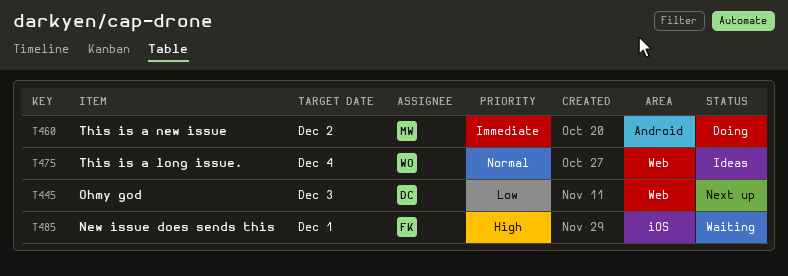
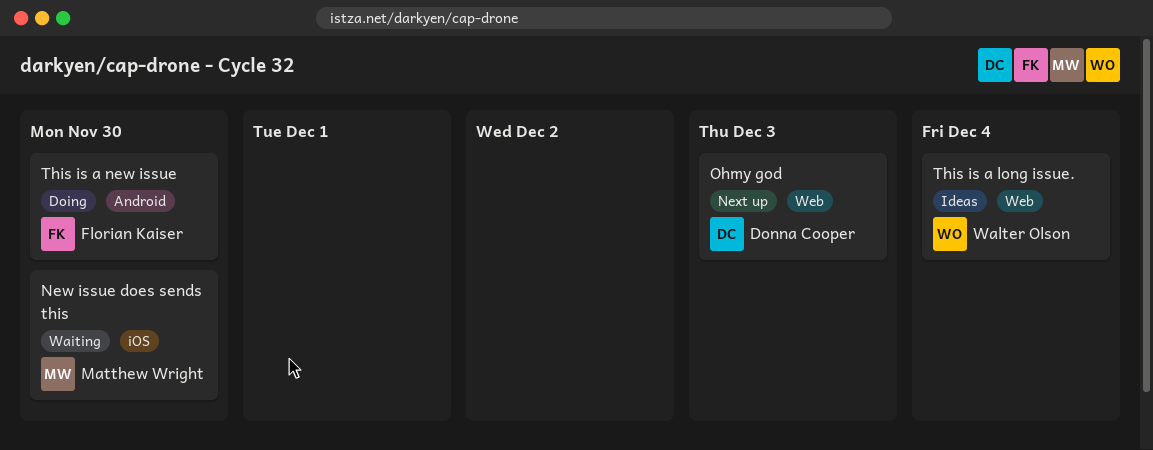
New issue does sends this, owner: Florian Kaiser -> Matthew Wright
New issue does sends this, due: Dec 1 -> Nov 30
This is a new issue, owner: Matthew Wright -> Florian Kaiser
This is a new issue, due: Dec 2 -> Nov 30

